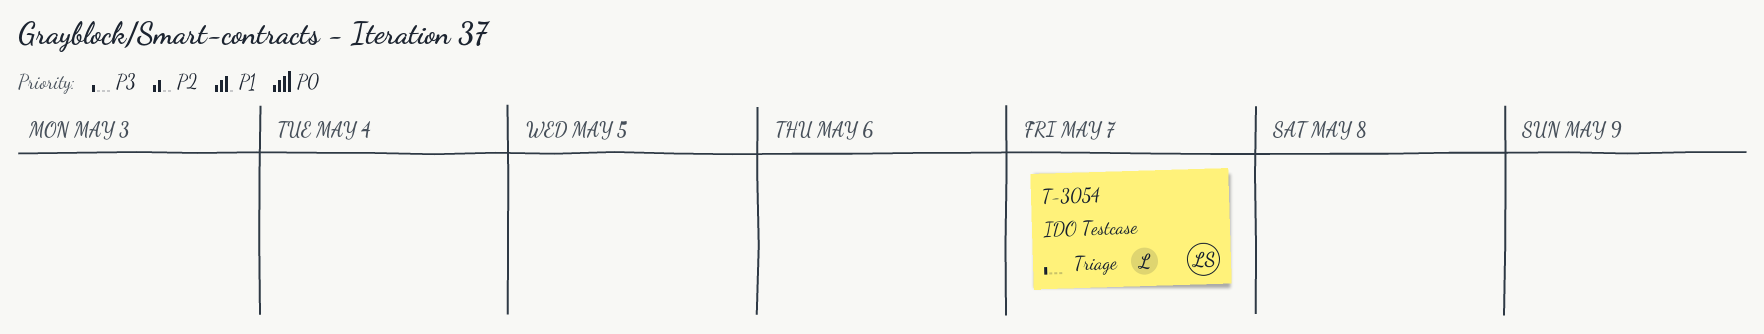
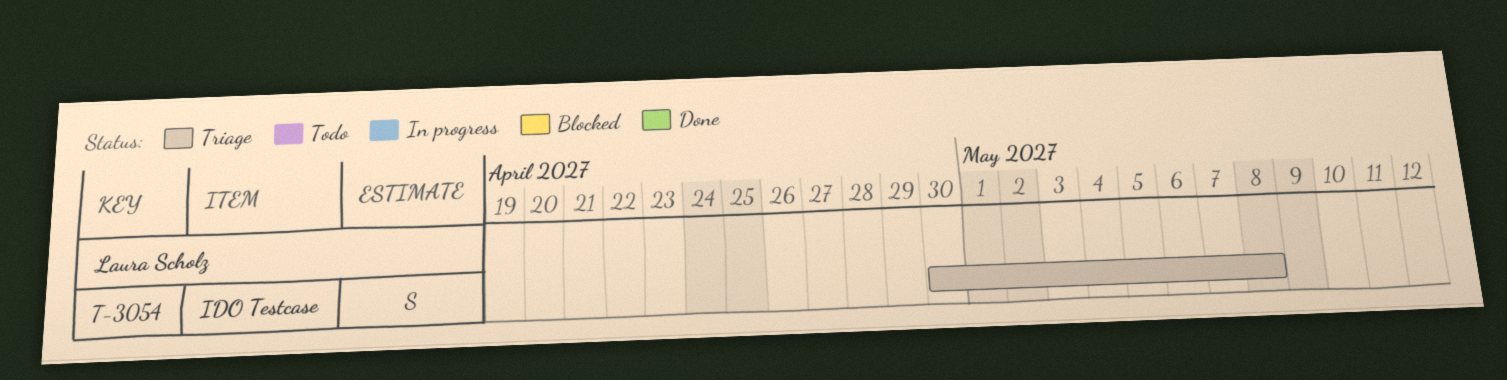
T-3054, estimate: L -> S
T-3054, due: May 7 -> May 8

